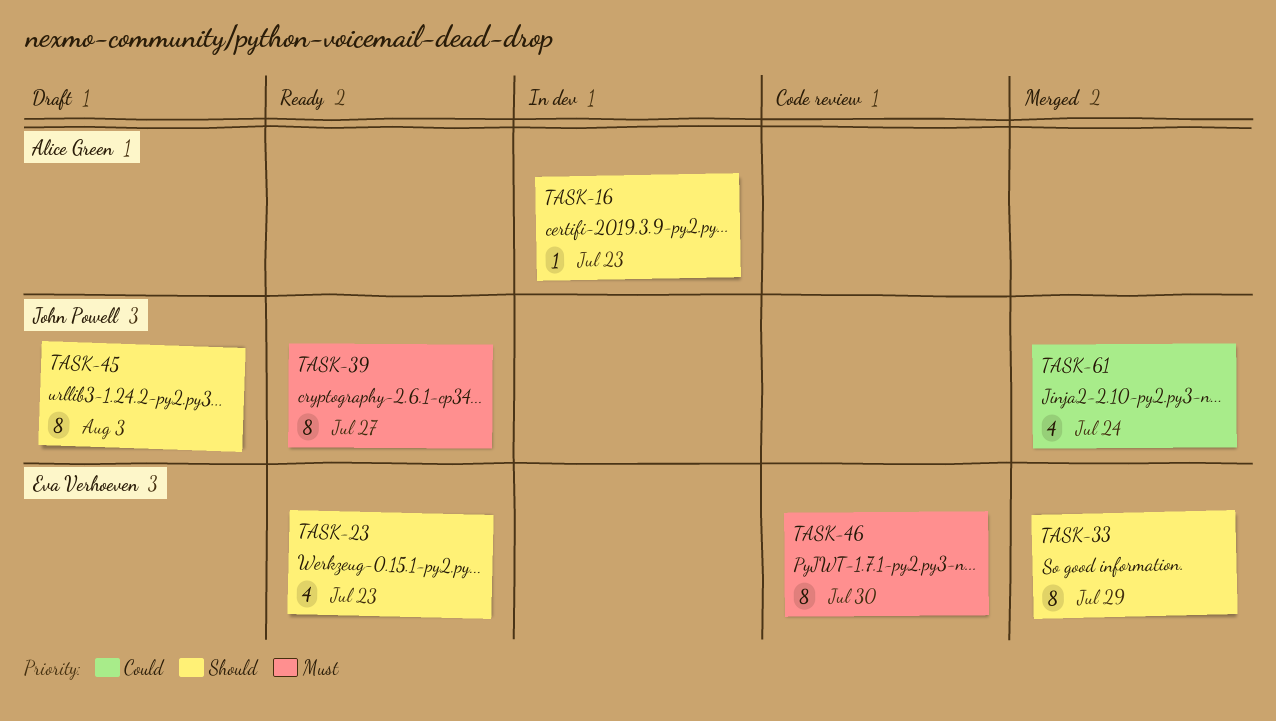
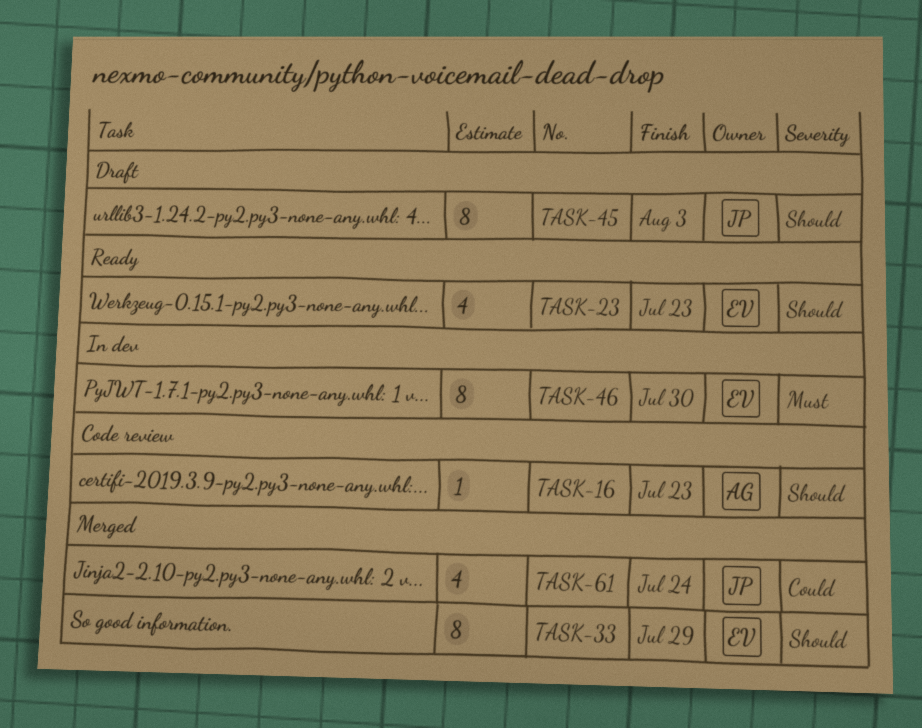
TASK-16, status: In dev -> Code review
TASK-39: present -> none
TASK-46, status: Code review -> In dev

